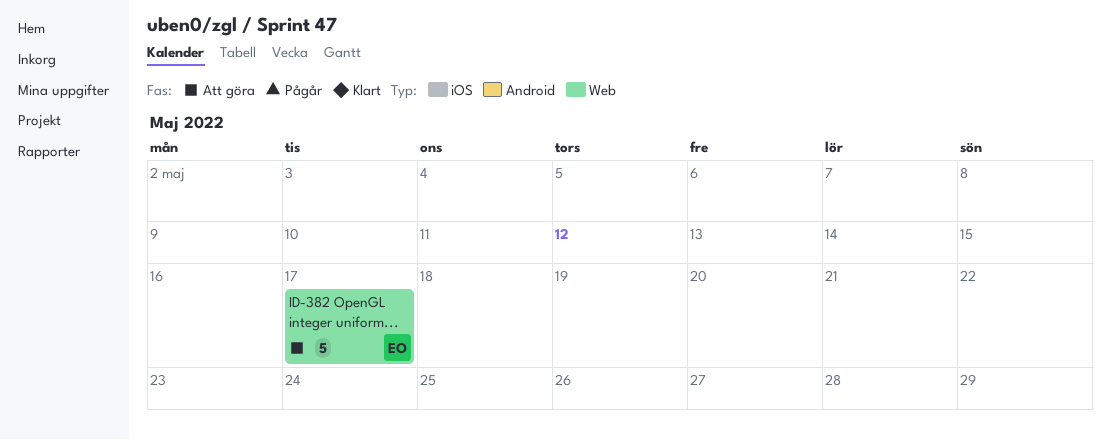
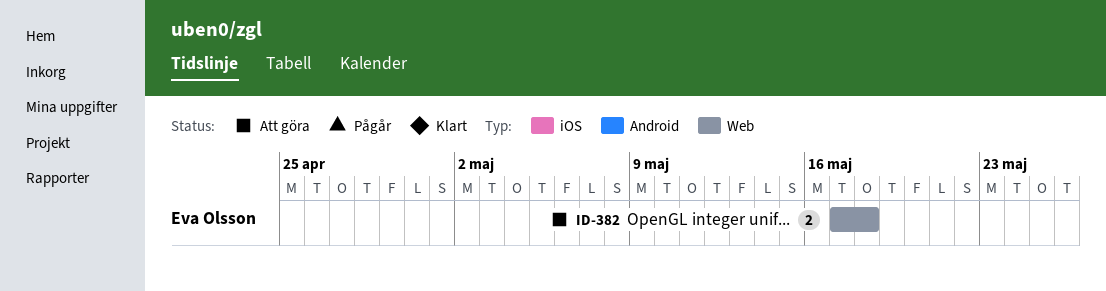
ID-382, estimate: 5 -> 2
ID-382, due: May 17 -> May 18

